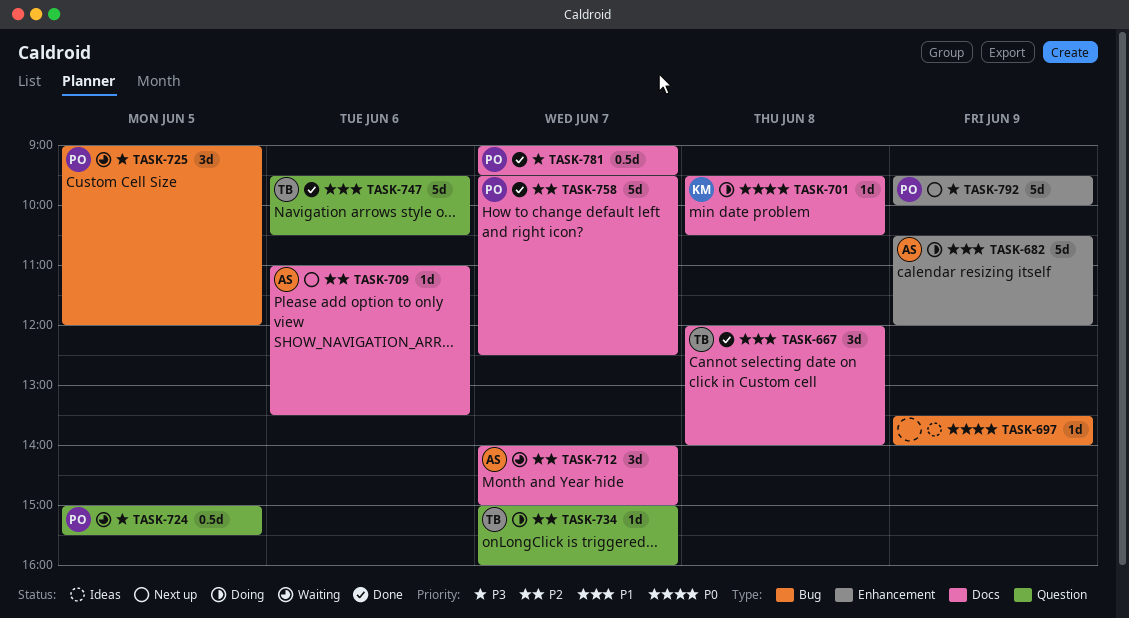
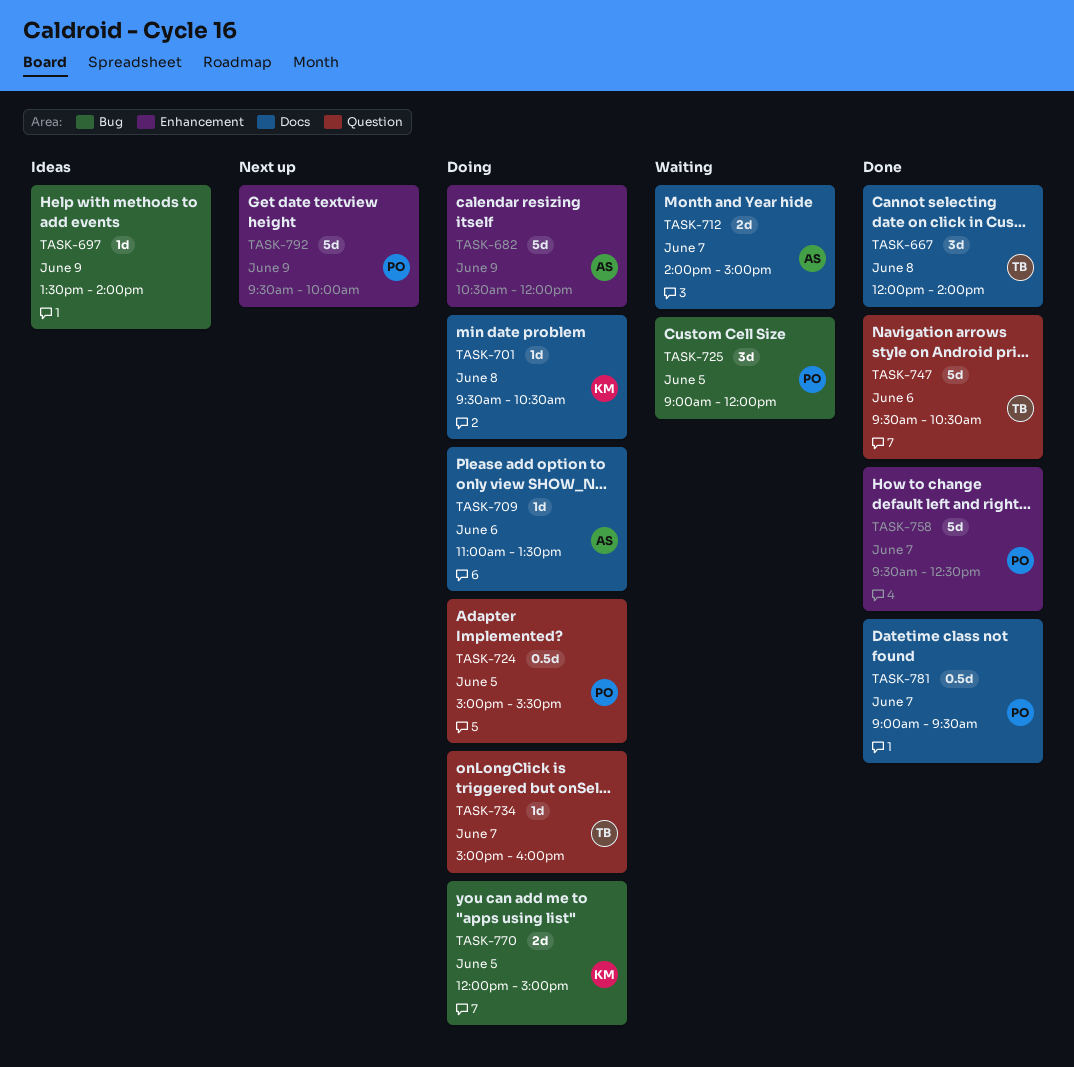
TASK-709, status: Next up -> Doing
TASK-712, estimate: 3d -> 2d
TASK-724, status: Waiting -> Doing
TASK-758, label: Docs -> Enhancement
TASK-770: none -> present

